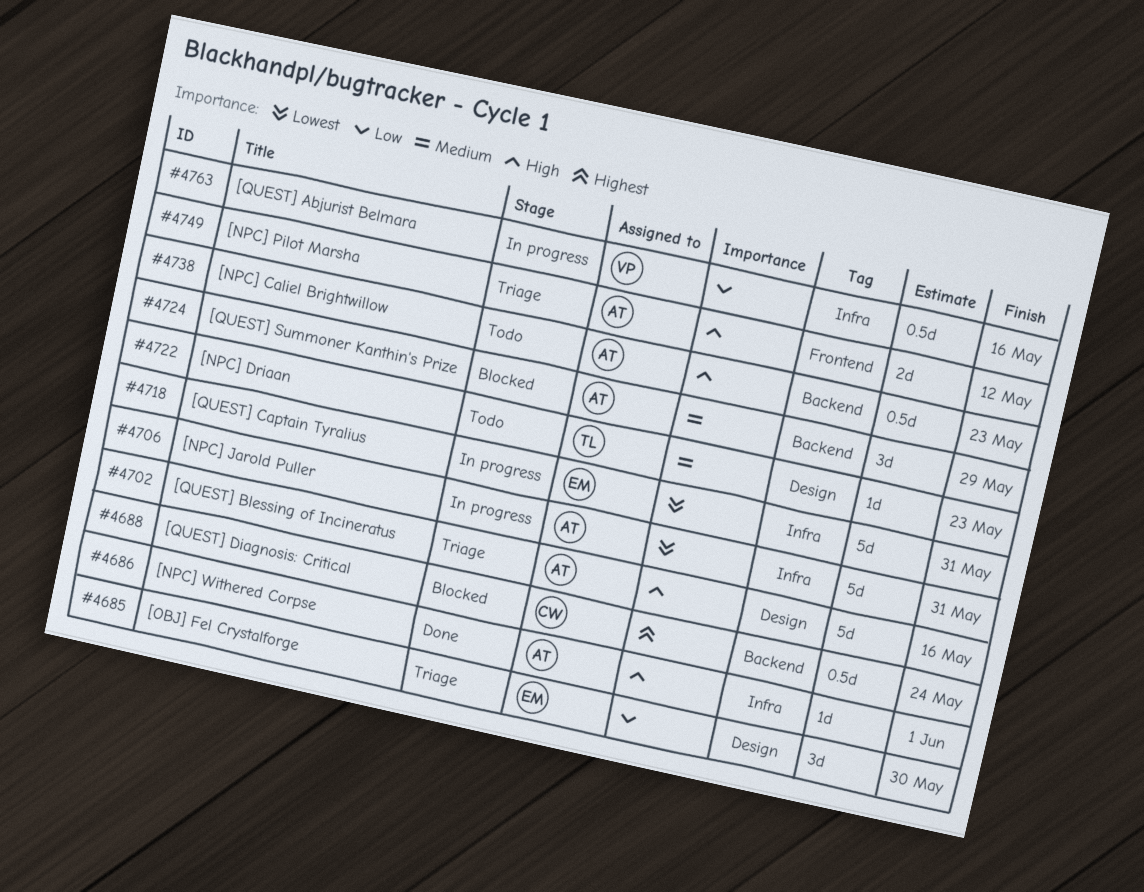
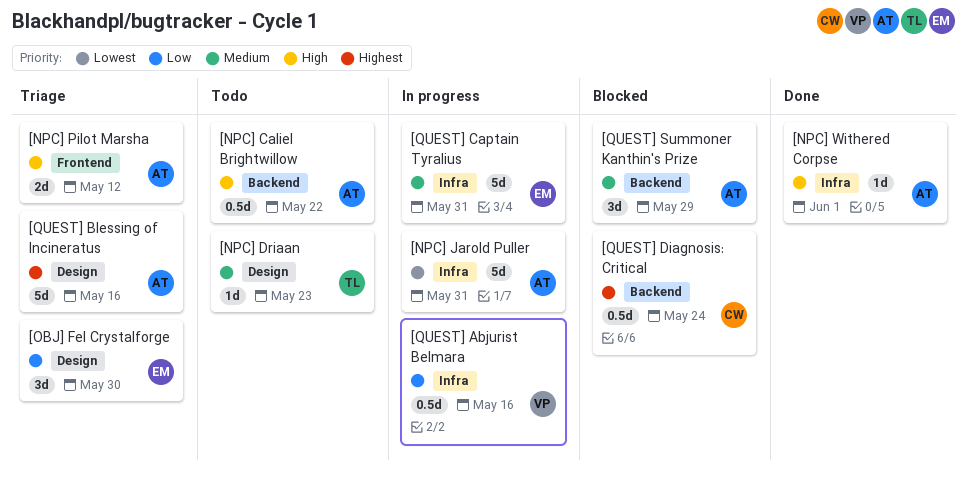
[NPC] Caliel Brightwillow, due: May 23 -> May 22
[QUEST] Blessing of Incineratus, priority: High -> Highest
[QUEST] Captain Tyralius, priority: Lowest -> Medium

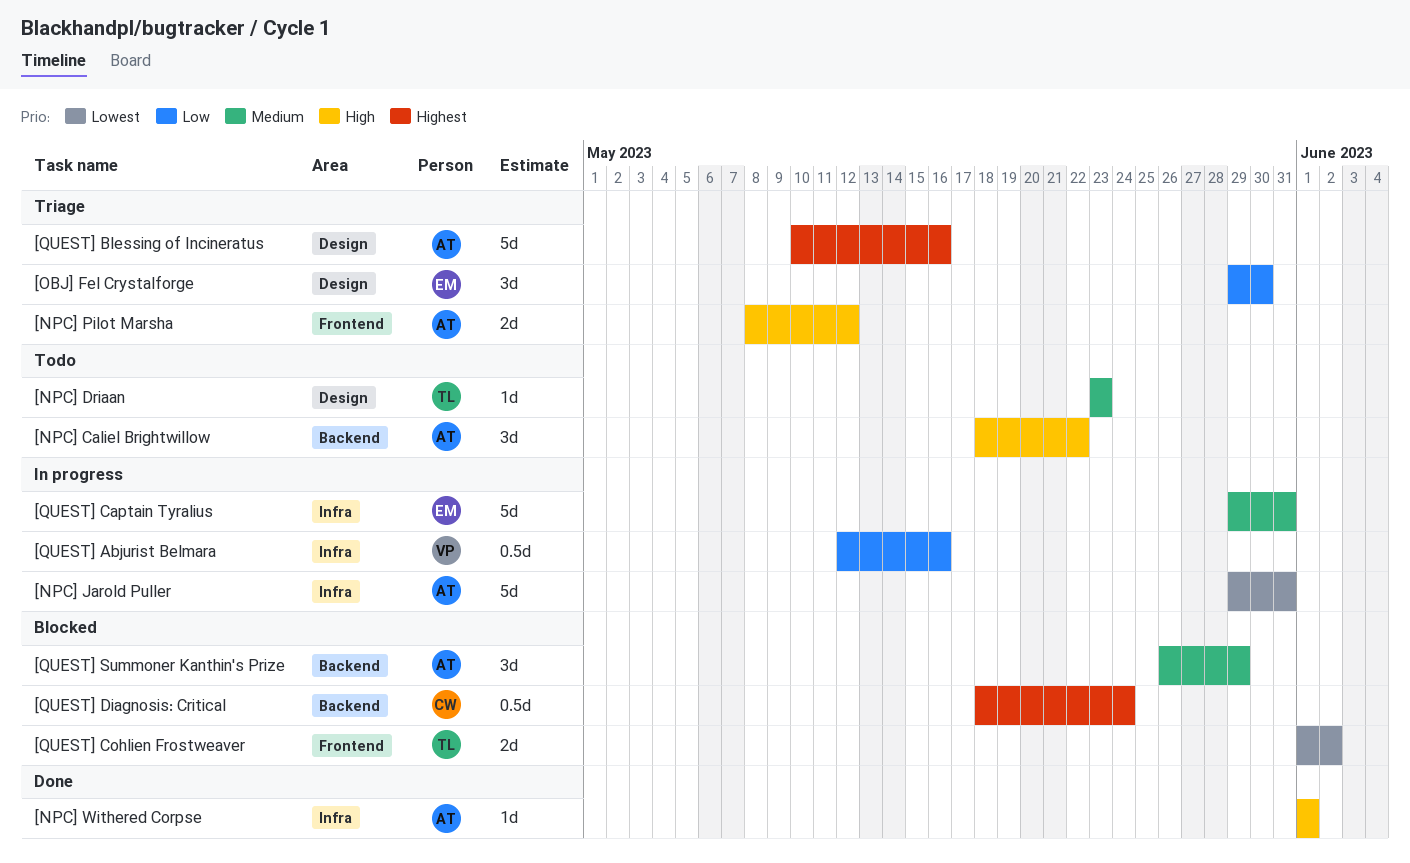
[NPC] Caliel Brightwillow, estimate: 0.5d -> 3d
[QUEST] Cohlien Frostweaver: none -> present

